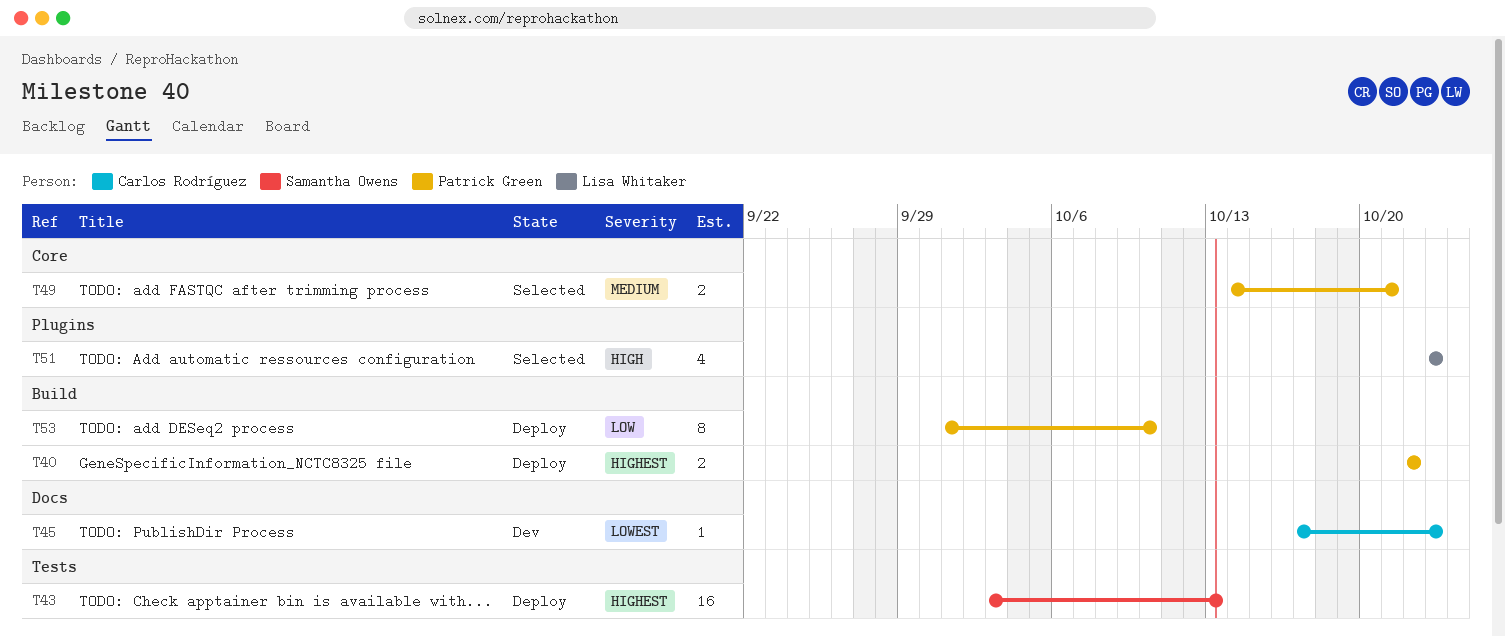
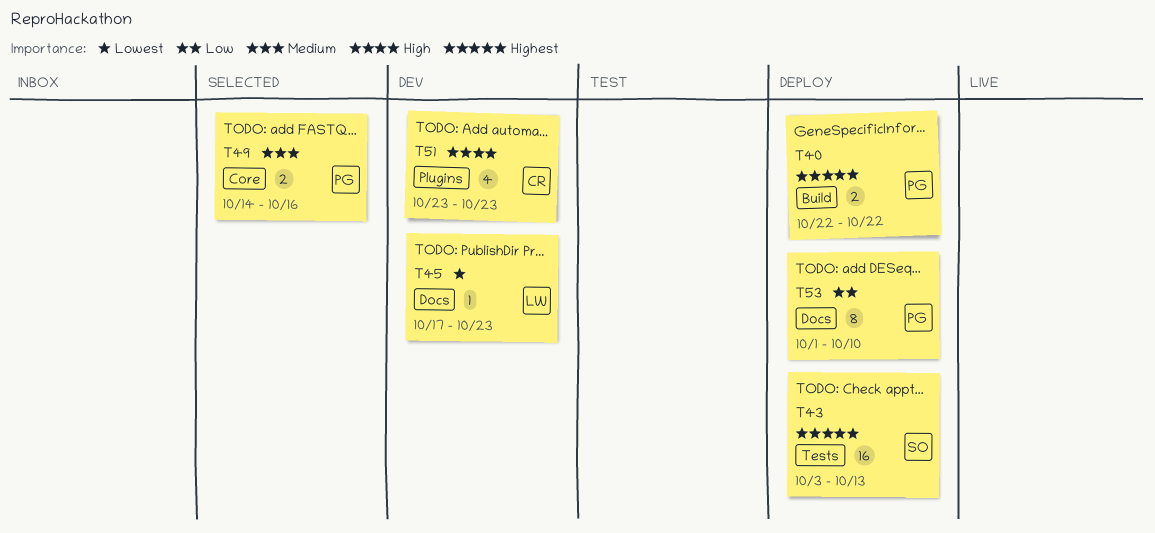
T45, owner: Carlos Rodríguez -> Lisa Whitaker
T49, due: Oct 21 -> Oct 16
T51, status: Selected -> Dev
T51, owner: Lisa Whitaker -> Carlos Rodríguez
T53, label: Build -> Docs

